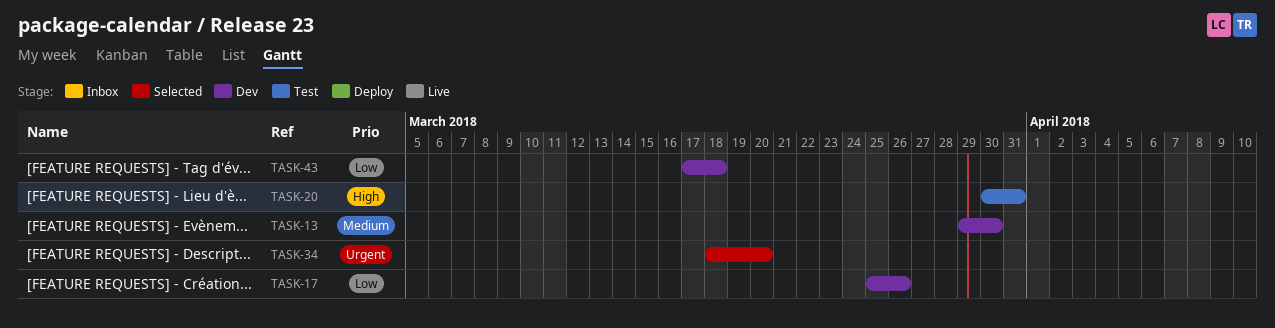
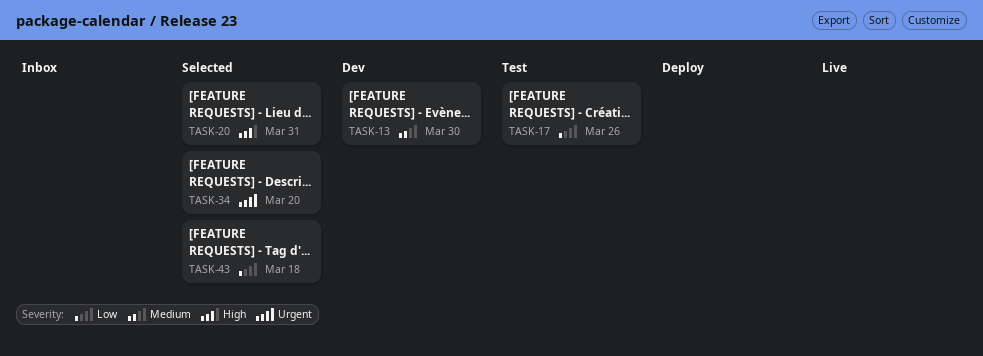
TASK-17, status: Dev -> Test
TASK-20, status: Test -> Selected
TASK-43, status: Dev -> Selected

